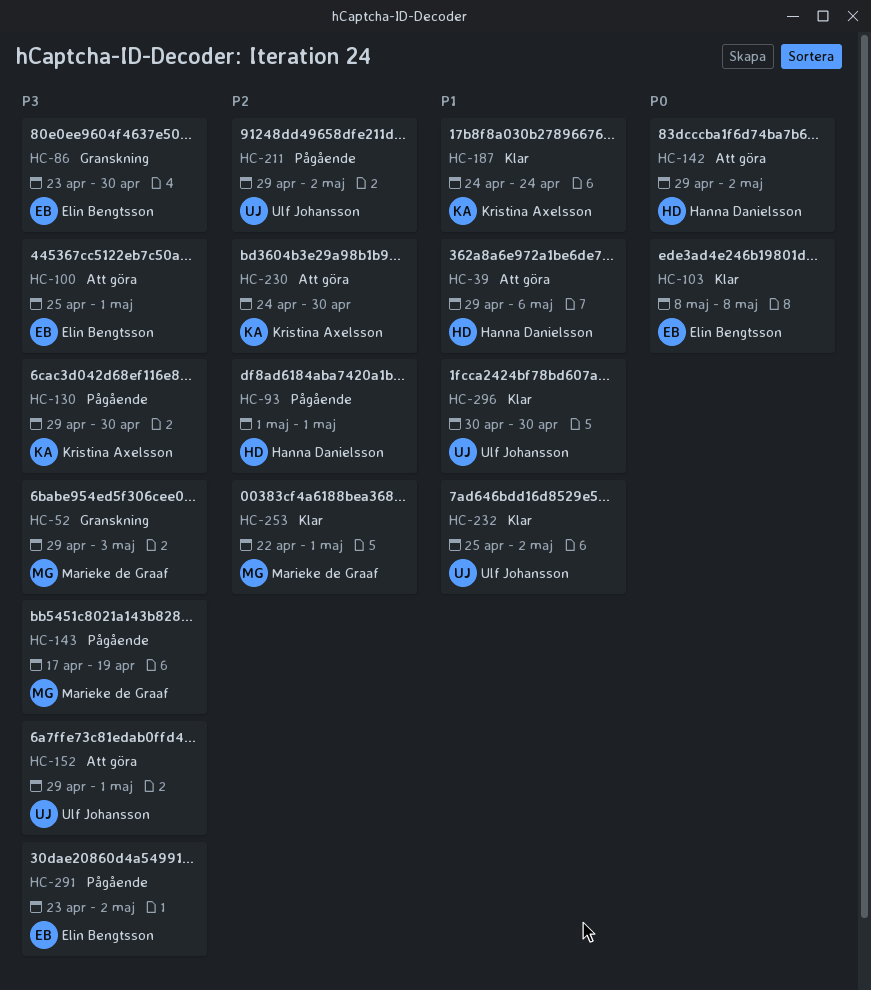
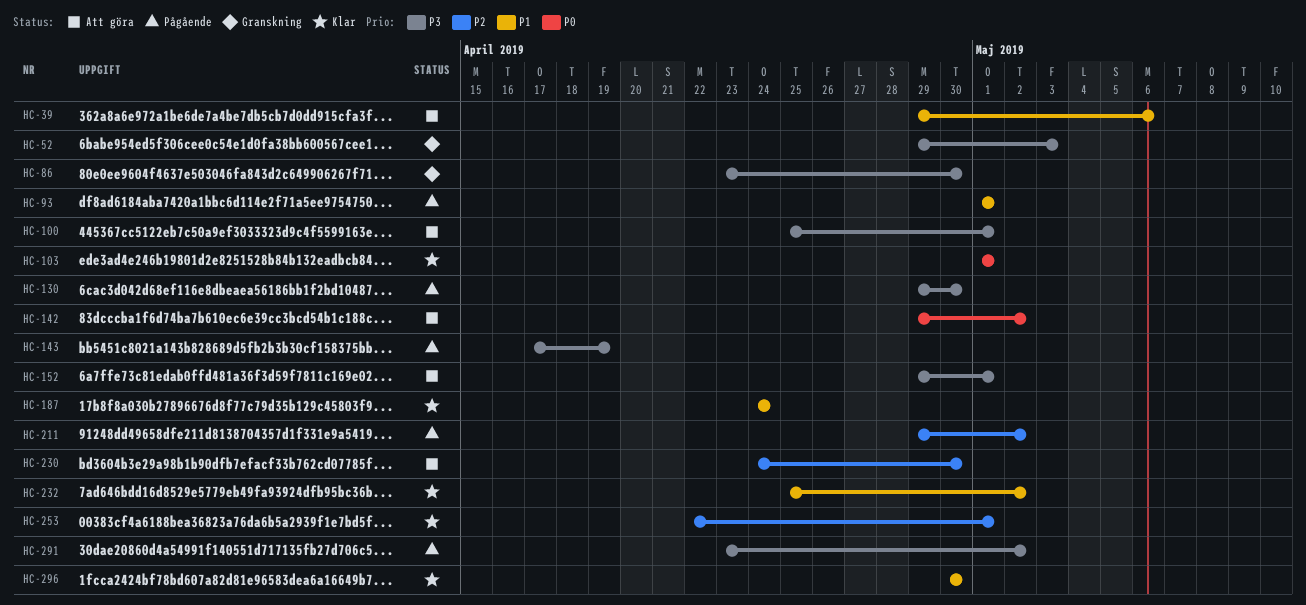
HC-93, priority: P2 -> P1
HC-103, start: May 8 -> May 1
HC-103, due: May 8 -> May 1

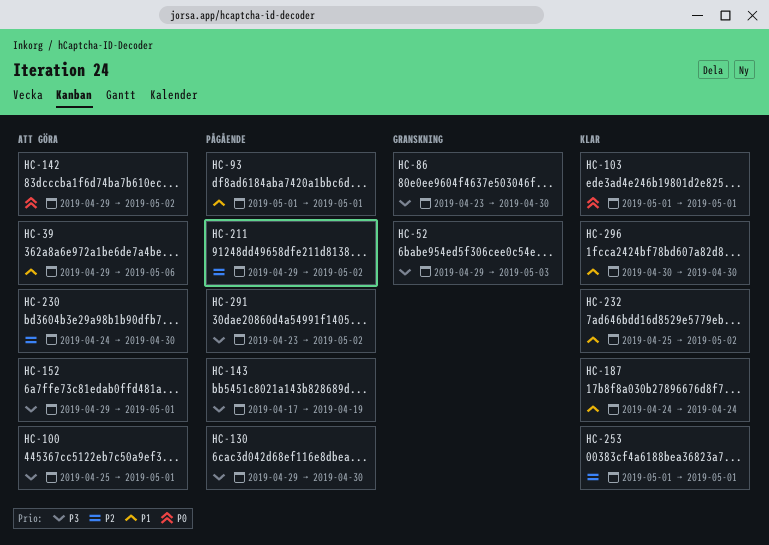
HC-253, start: Apr 22 -> May 1

